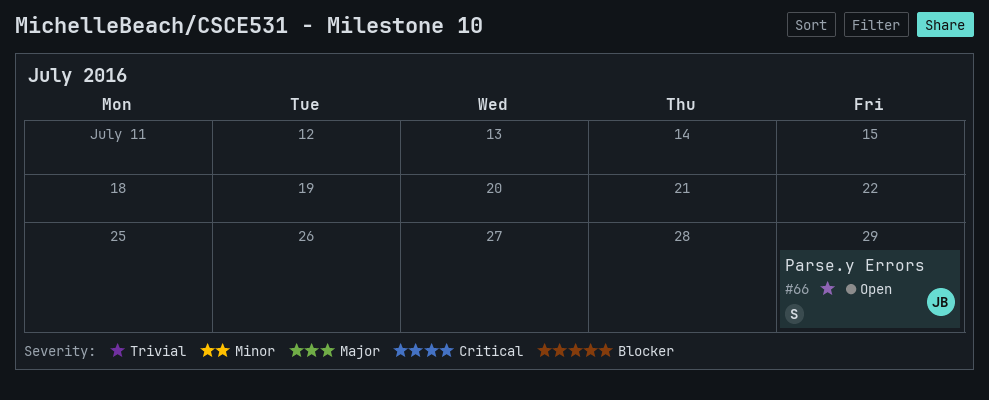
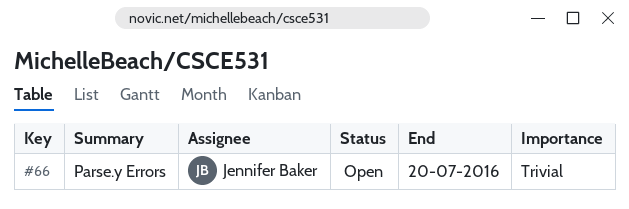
#66, due: Jul 29 -> Jul 20

